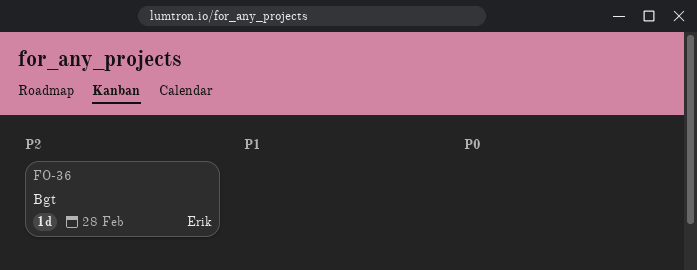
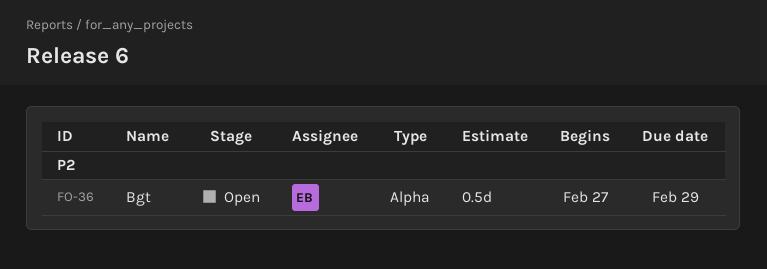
FO-36, estimate: 1d -> 0.5d
FO-36, due: Feb 28 -> Feb 29

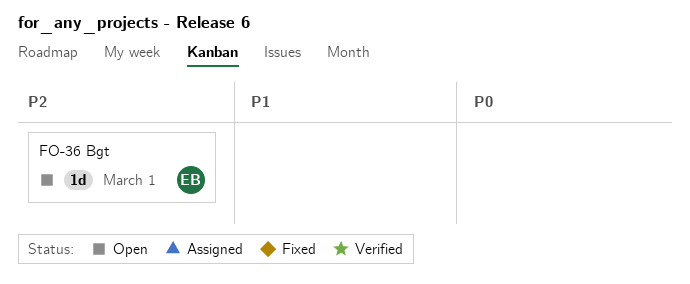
FO-36, estimate: 0.5d -> 1d
FO-36, due: Feb 29 -> Mar 1

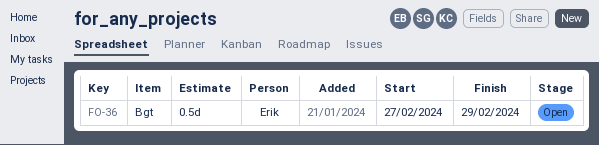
FO-36, estimate: 1d -> 0.5d
FO-36, due: Mar 1 -> Feb 29

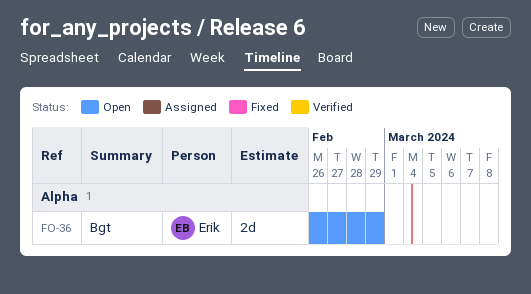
FO-36, estimate: 0.5d -> 2d
FO-36, start: Feb 27 -> Feb 26

